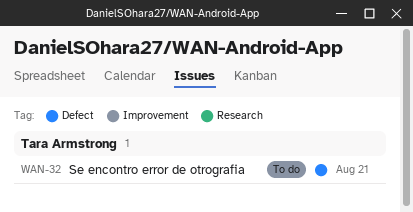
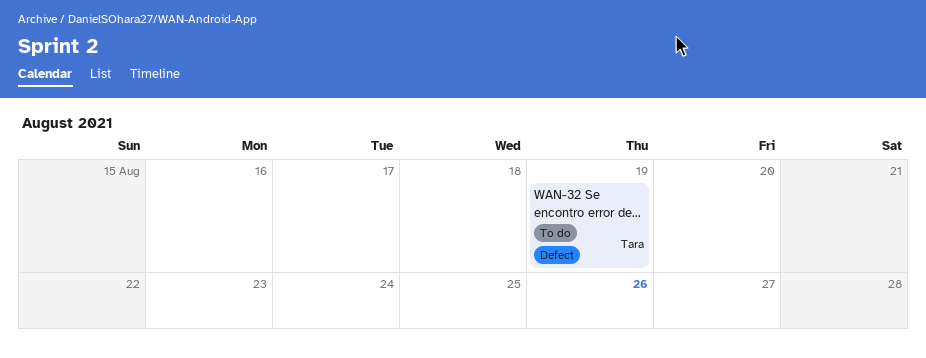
WAN-32, due: Aug 21 -> Aug 19

